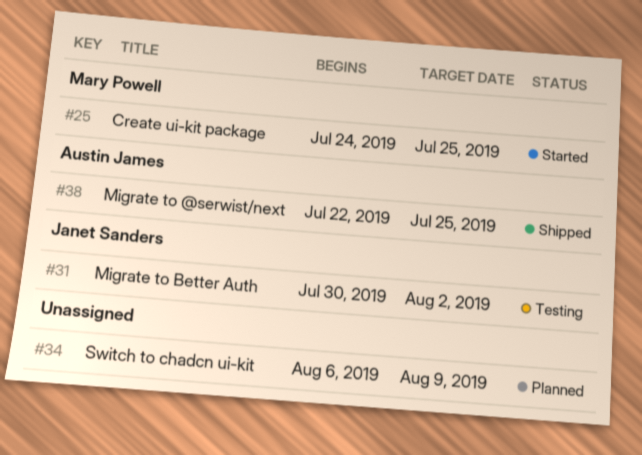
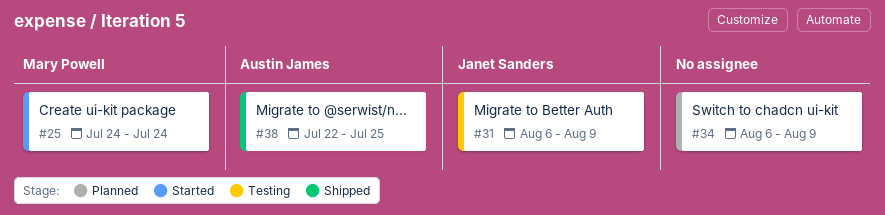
#25, due: Jul 25 -> Jul 24
#31, start: Jul 30 -> Aug 6
#31, due: Aug 2 -> Aug 9

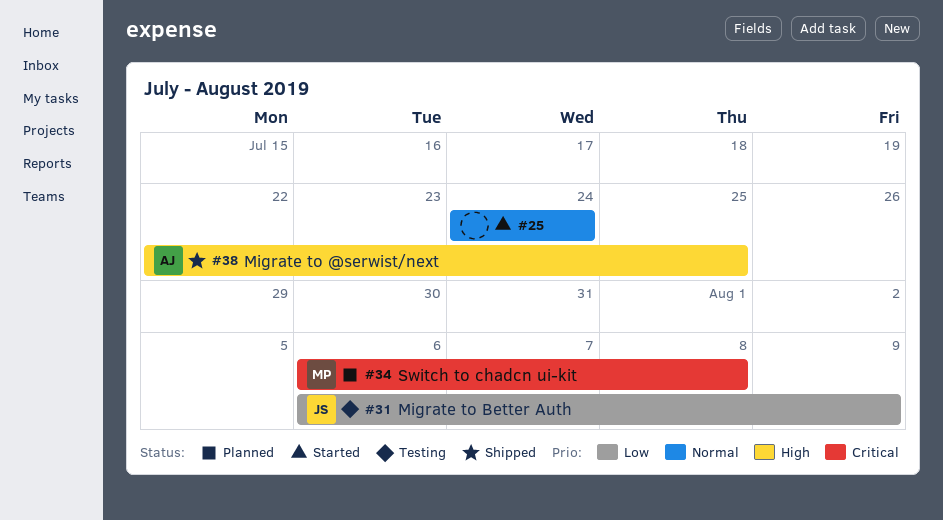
#25, owner: Mary Powell -> none
#34, owner: none -> Mary Powell
#34, due: Aug 9 -> Aug 8

